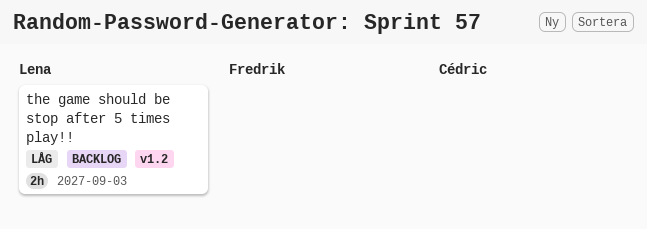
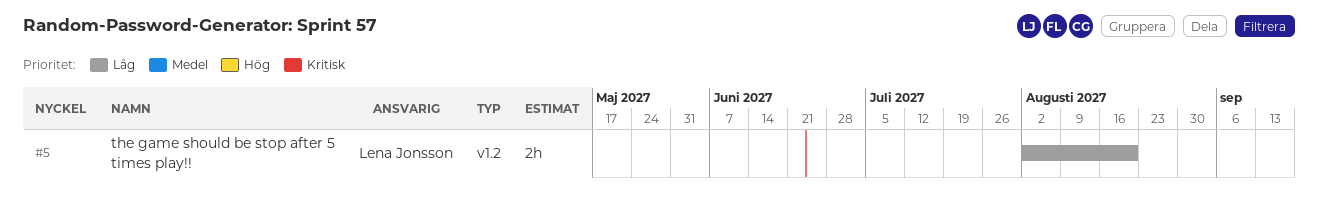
the game should be stop after 5 times play!!, due: Sep 3 -> Aug 20

